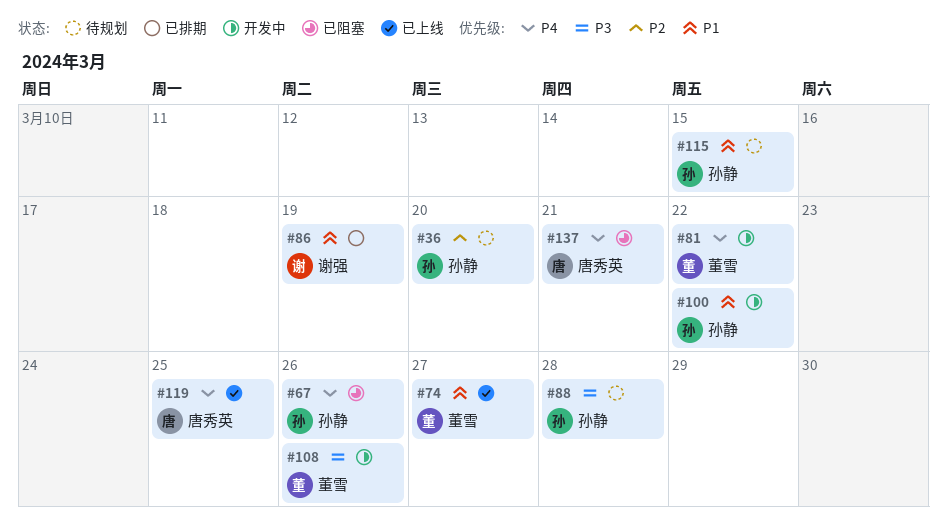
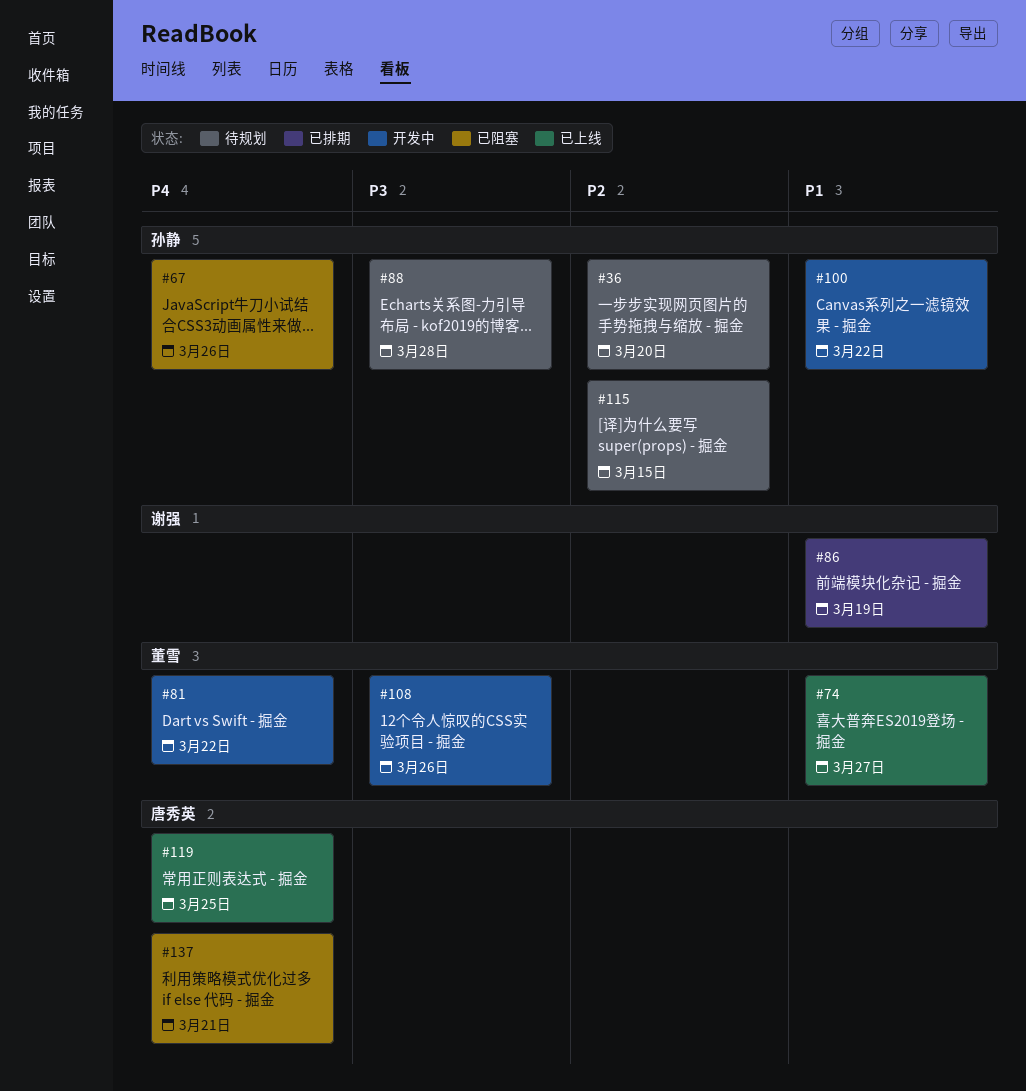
#115, priority: P1 -> P2

